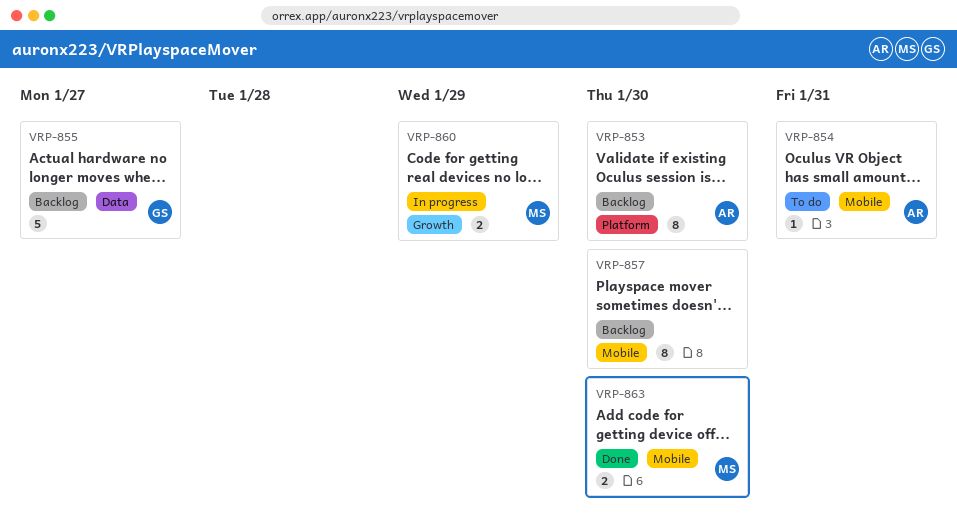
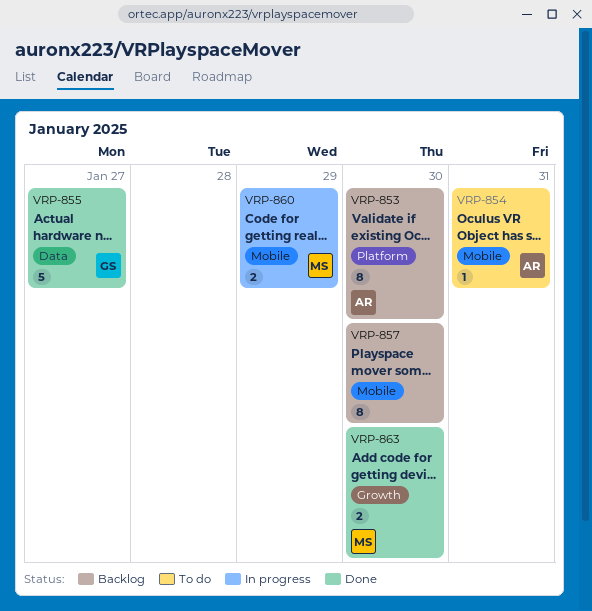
VRP-855, status: Backlog -> Done
VRP-860, label: Growth -> Mobile
VRP-863, label: Mobile -> Growth

